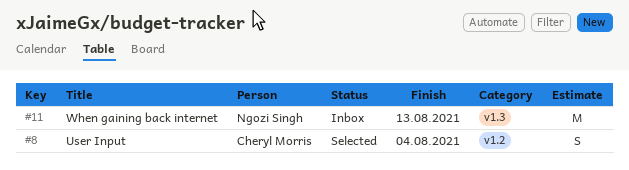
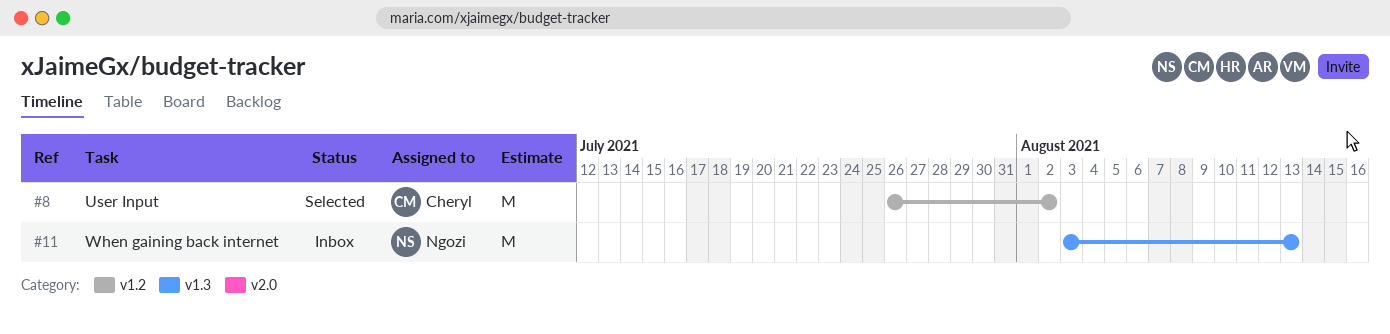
#8, estimate: S -> M
#8, due: Aug 4 -> Aug 2

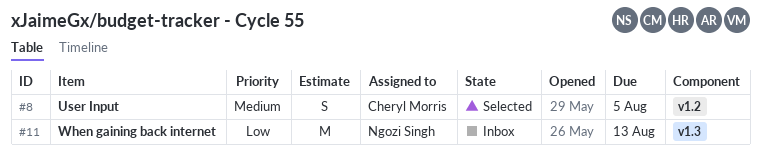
#8, estimate: M -> S
#8, due: Aug 2 -> Aug 5

